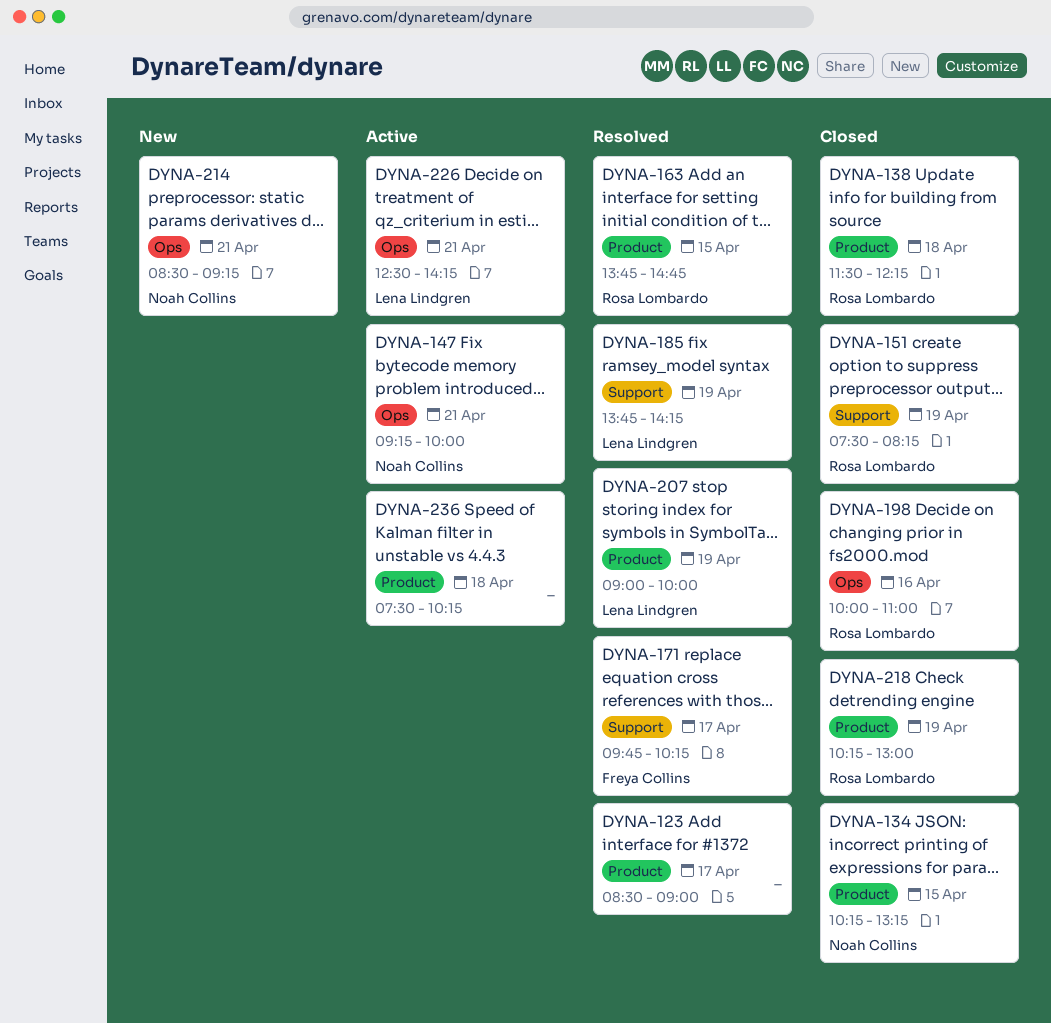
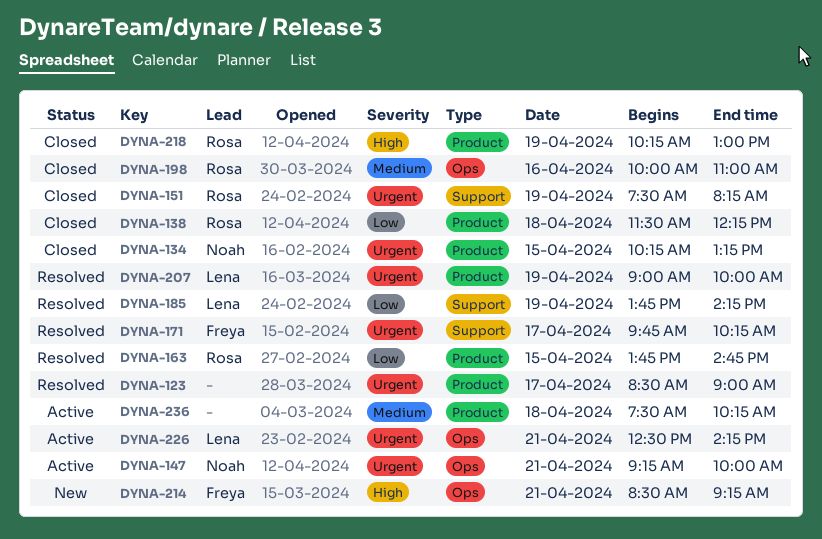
DYNA-214, owner: Noah Collins -> Freya Collins

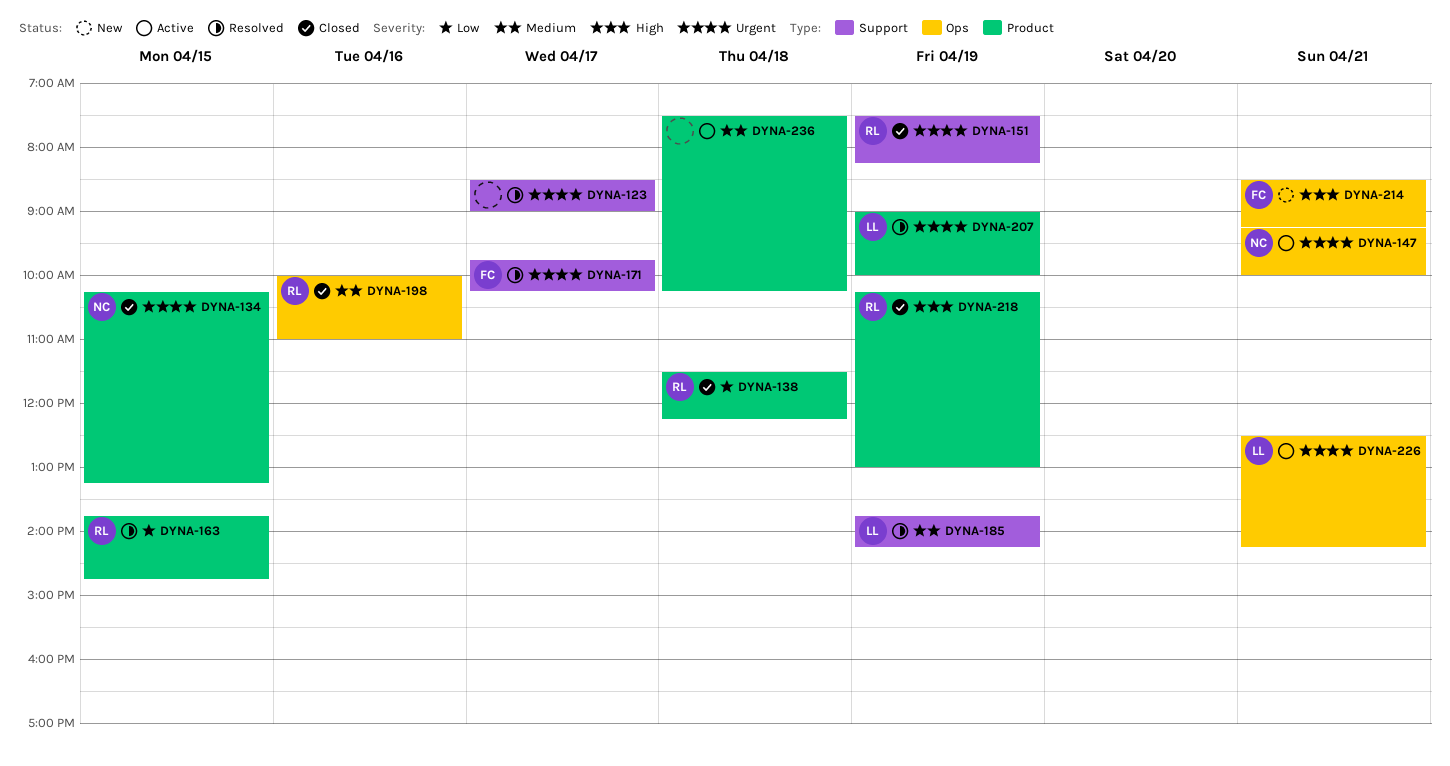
DYNA-123, label: Product -> Support
DYNA-185, priority: Low -> Medium

